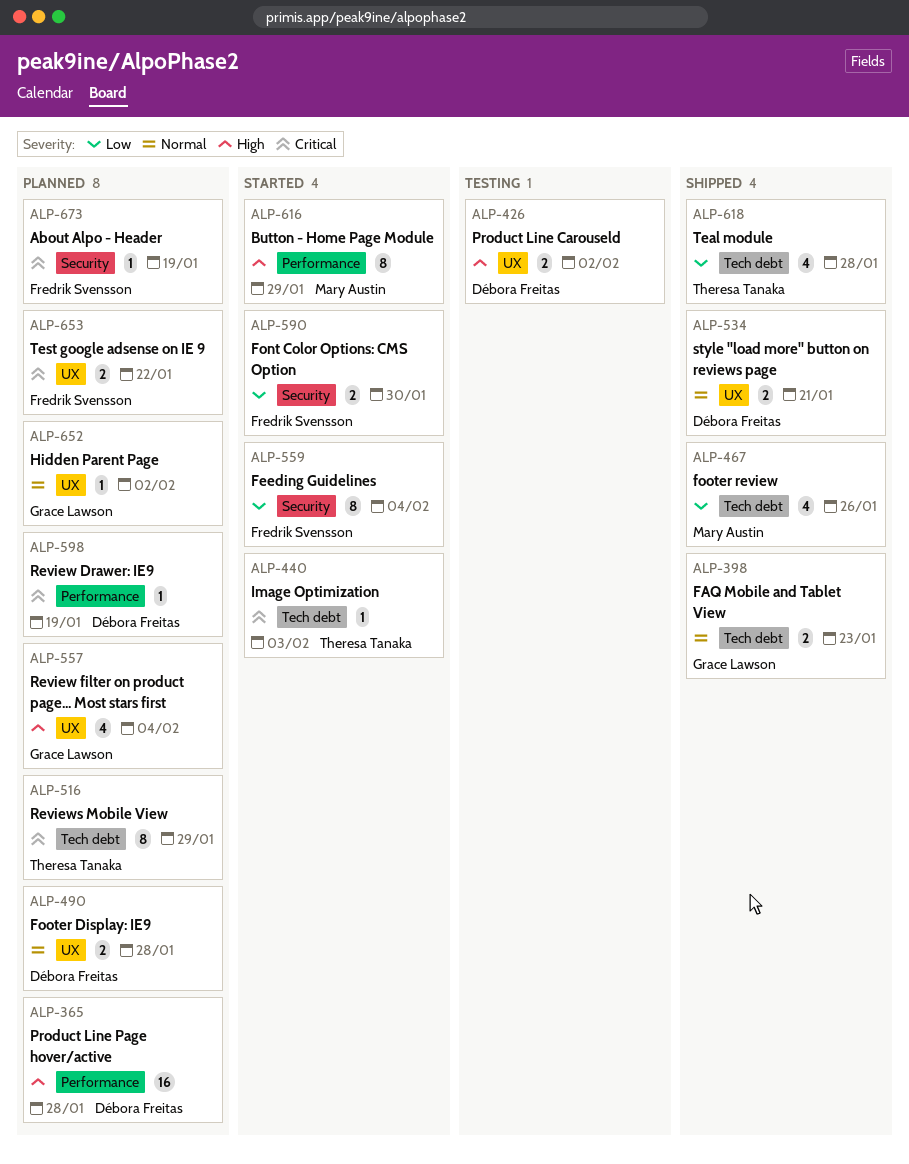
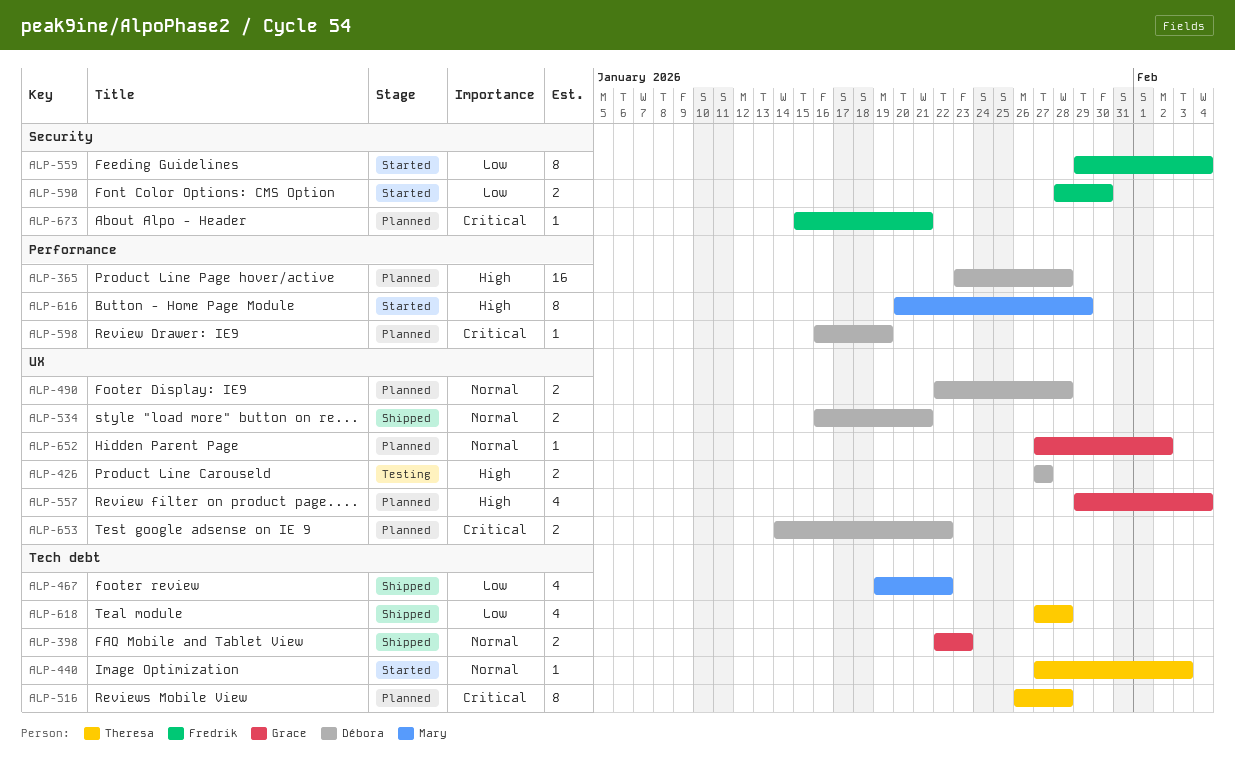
ALP-426, due: Feb 2 -> Jan 27
ALP-440, priority: Critical -> Normal
ALP-467, due: Jan 26 -> Jan 22
ALP-516, due: Jan 29 -> Jan 28
ALP-653, owner: Fredrik Svensson -> Débora Freitas
ALP-673, due: Jan 19 -> Jan 21

